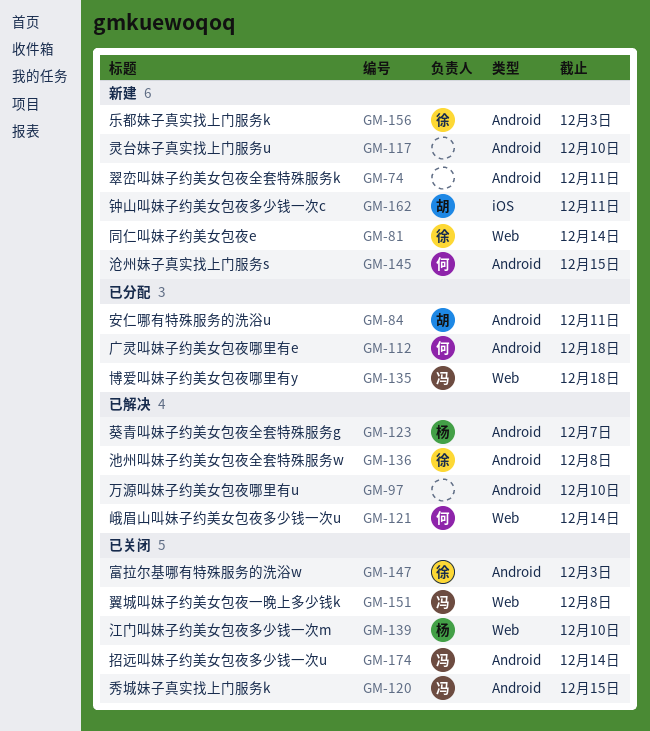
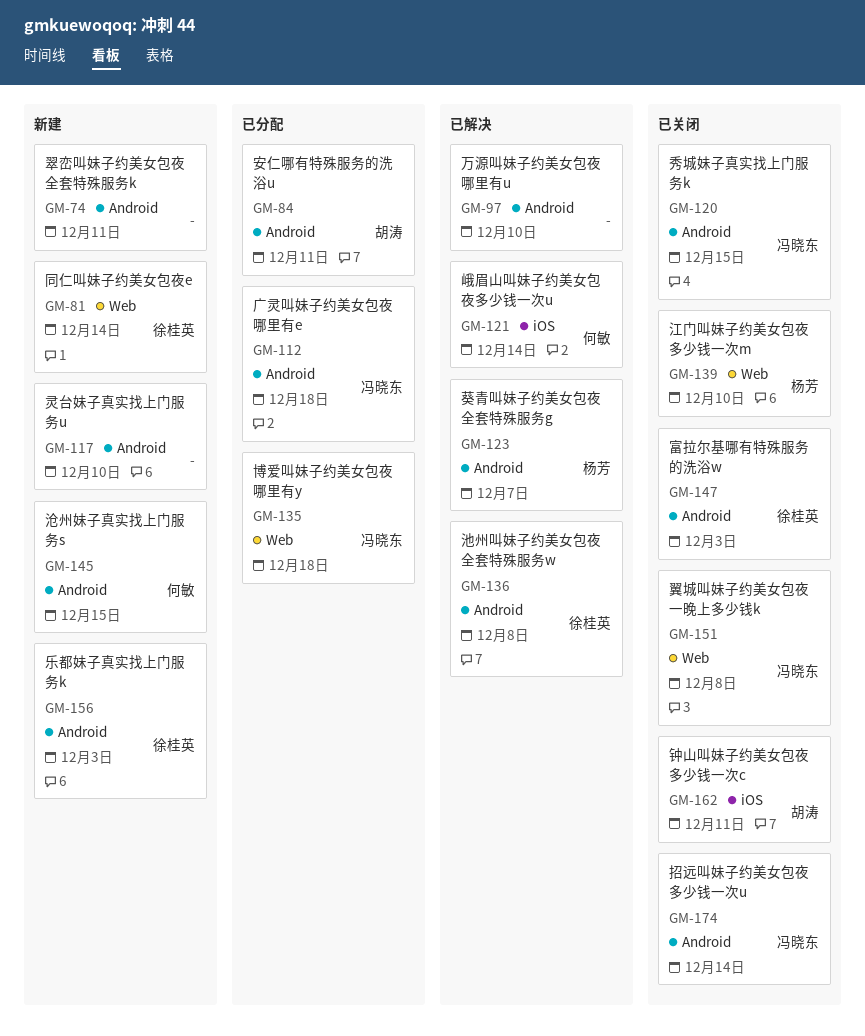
GM-112, owner: 何敏 -> 冯晓东
GM-121, label: Web -> iOS
GM-162, status: 新建 -> 已关闭

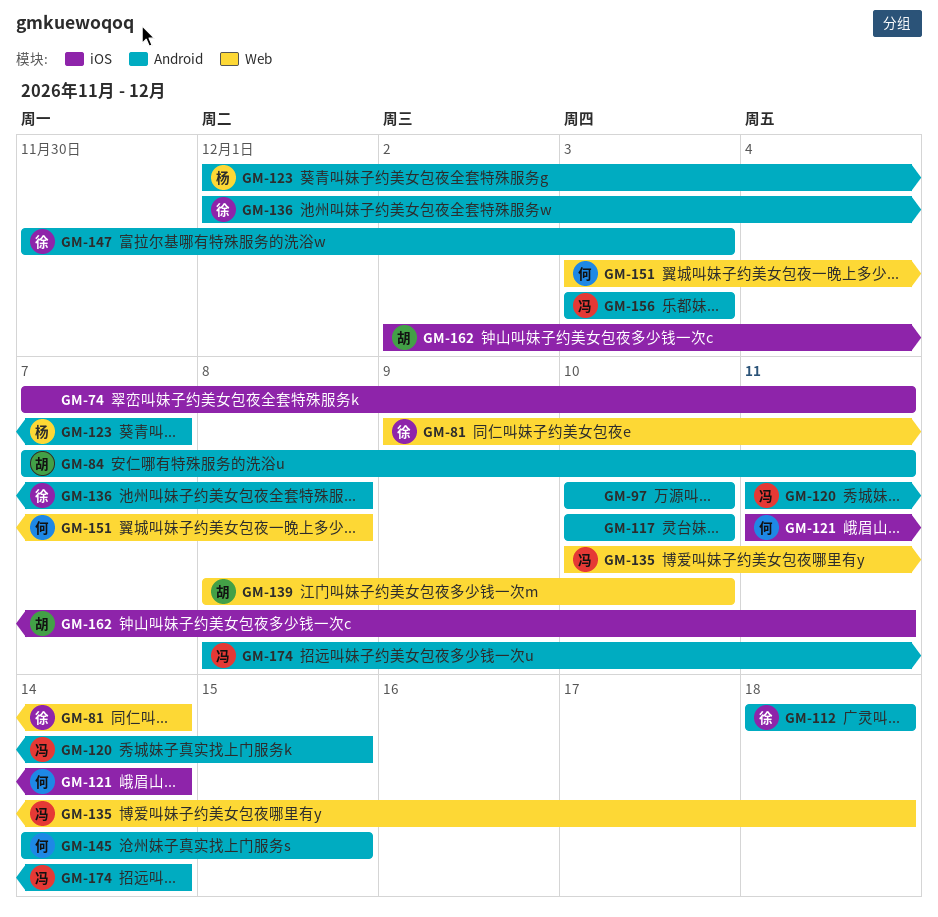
GM-74, label: Android -> iOS
GM-112, owner: 冯晓东 -> 徐桂英
GM-139, owner: 杨芳 -> 胡涛
GM-151, owner: 冯晓东 -> 何敏
GM-156, owner: 徐桂英 -> 冯晓东

